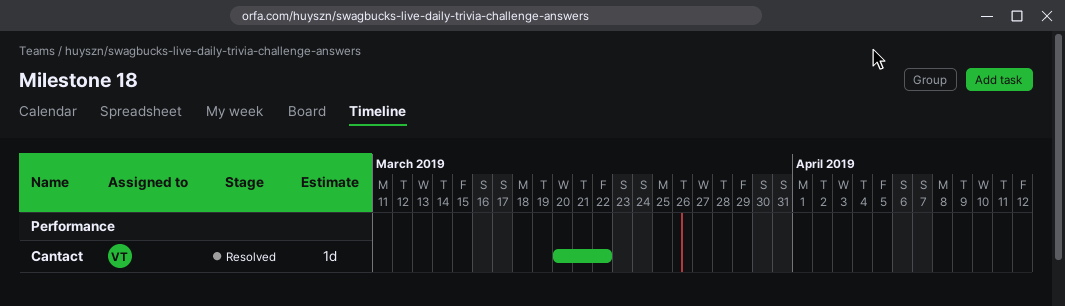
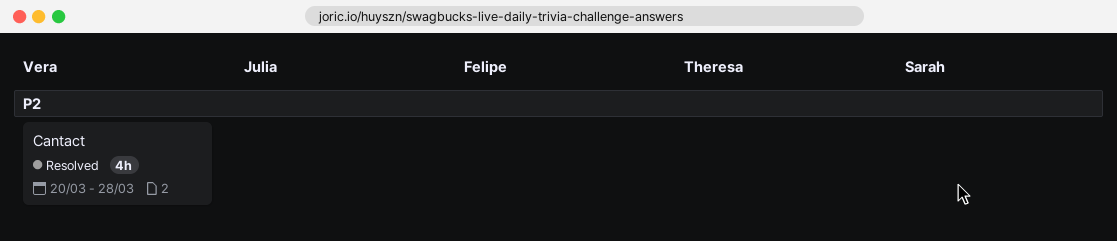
Cantact, estimate: 1d -> 4h
Cantact, due: Mar 22 -> Mar 28

